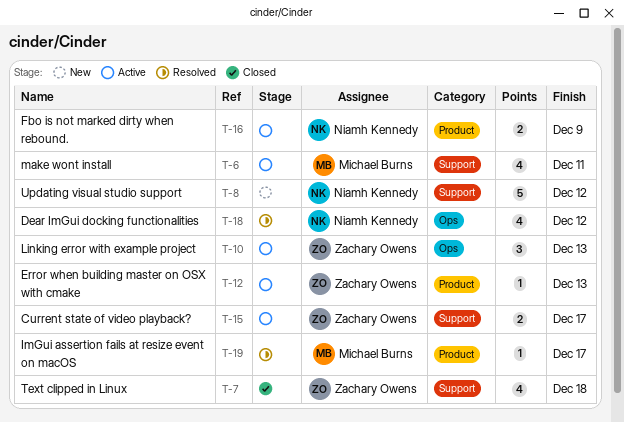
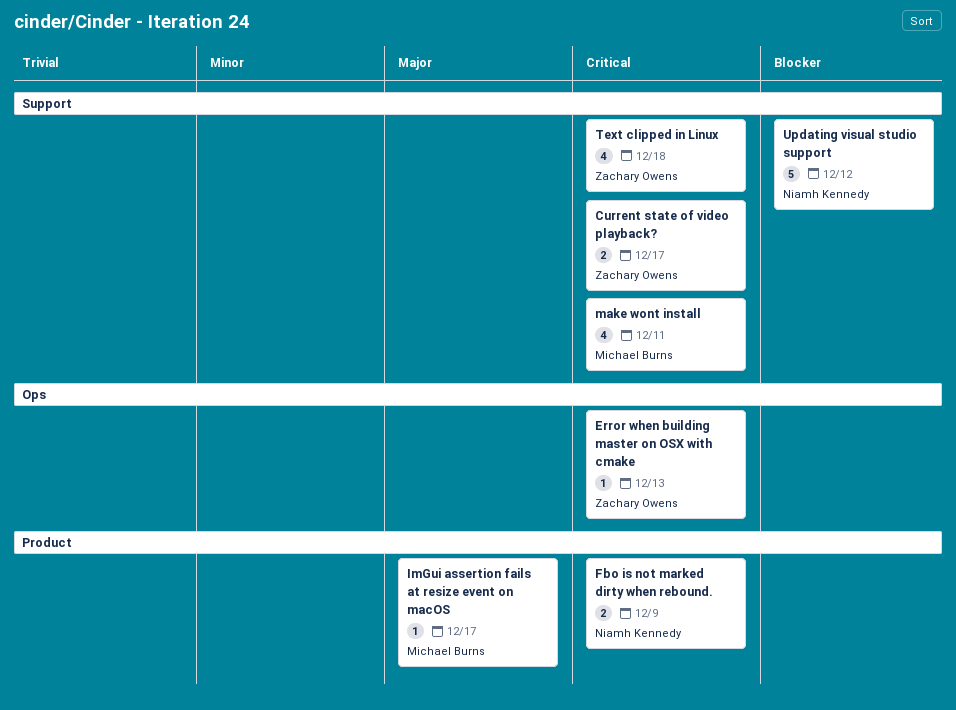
Dear ImGui docking functionalities: present -> none
Error when building master on OSX with cmake, label: Product -> Ops
Linking error with example project: present -> none

